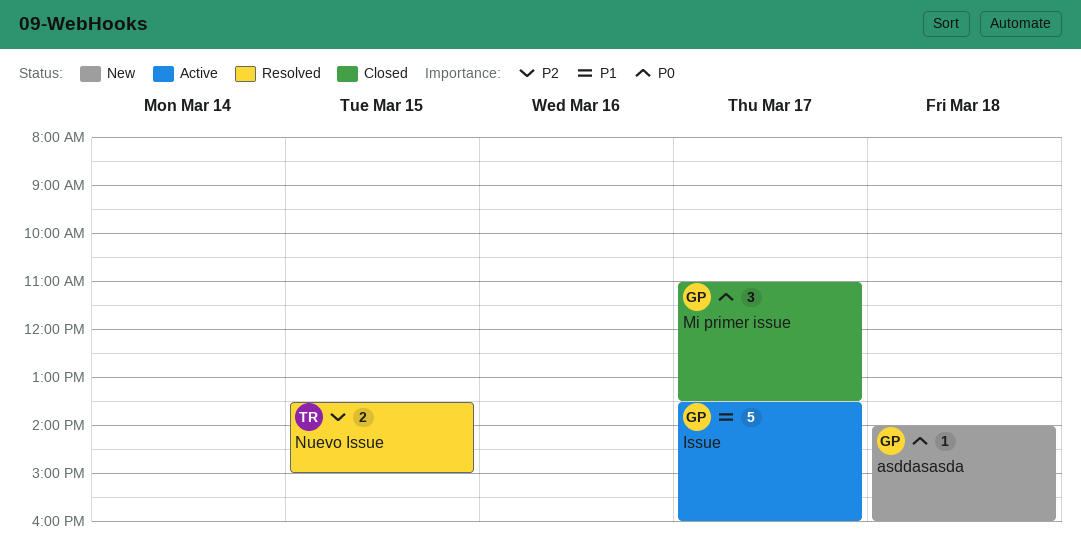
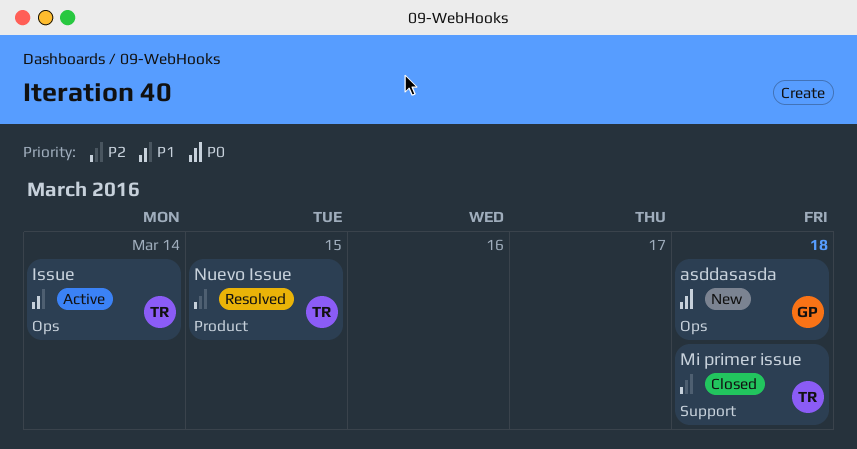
Issue, owner: GP -> TR
Issue, day: Mar 17 -> Mar 14
Mi primer issue, owner: GP -> TR
Mi primer issue, priority: P0 -> P2
Mi primer issue, day: Mar 17 -> Mar 18

